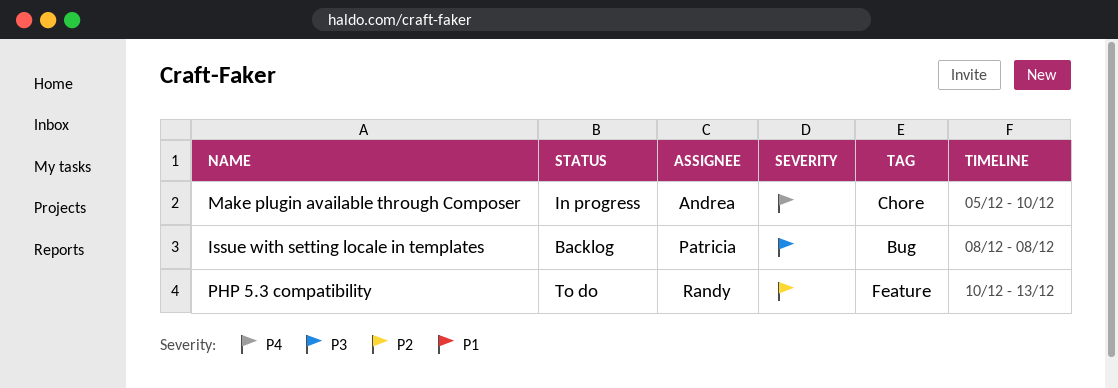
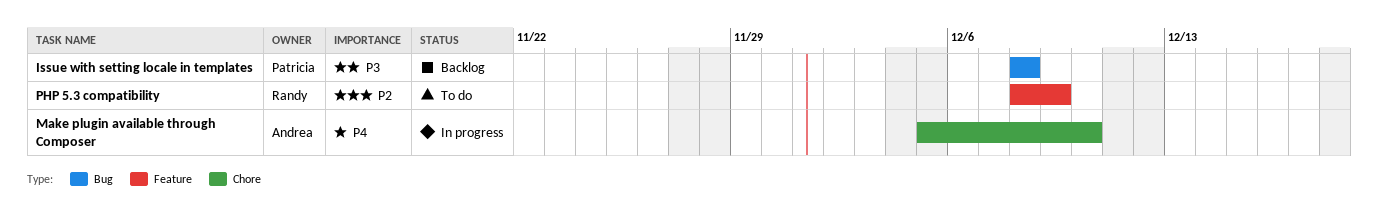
PHP 5.3 compatibility, start: Dec 10 -> Dec 8
PHP 5.3 compatibility, due: Dec 13 -> Dec 9

